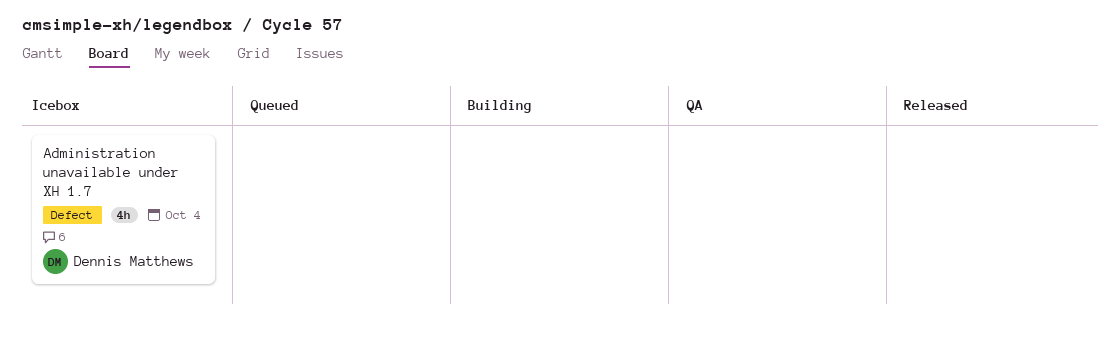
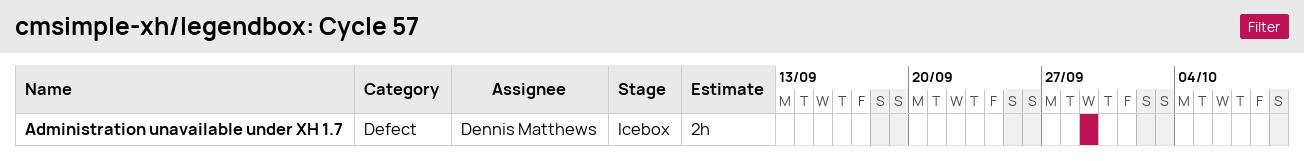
Administration unavailable under XH 1.7, estimate: 4h -> 2h
Administration unavailable under XH 1.7, due: Oct 4 -> Sep 29

